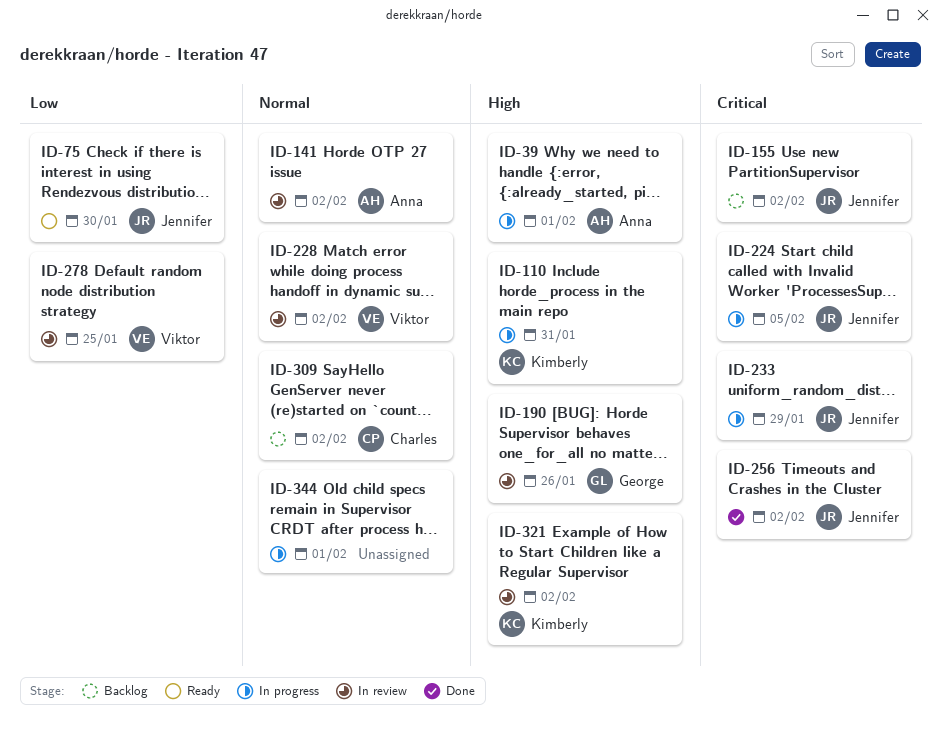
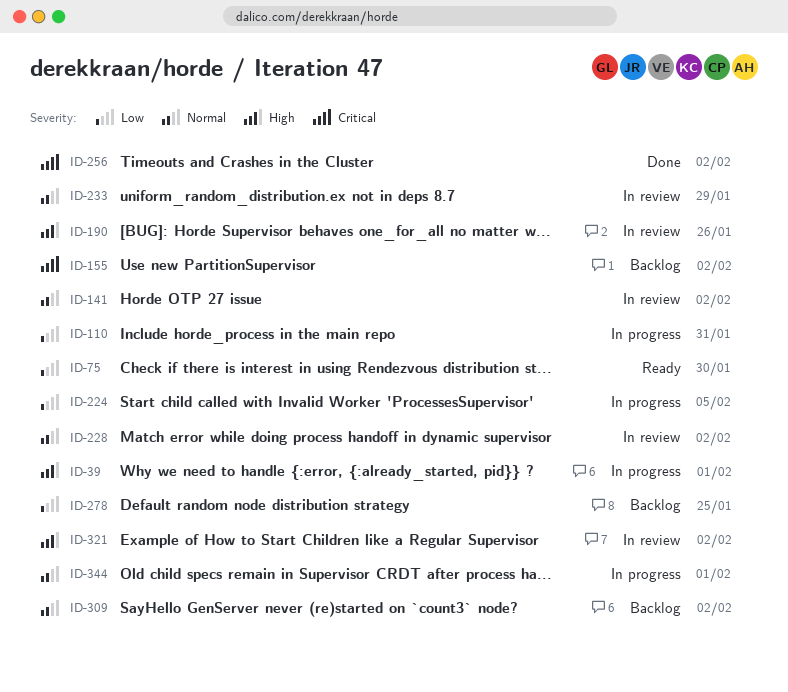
ID-110, priority: High -> Low
ID-224, priority: Critical -> Low
ID-233, status: In progress -> In review
ID-233, priority: Critical -> Normal
ID-278, status: In review -> Backlog

